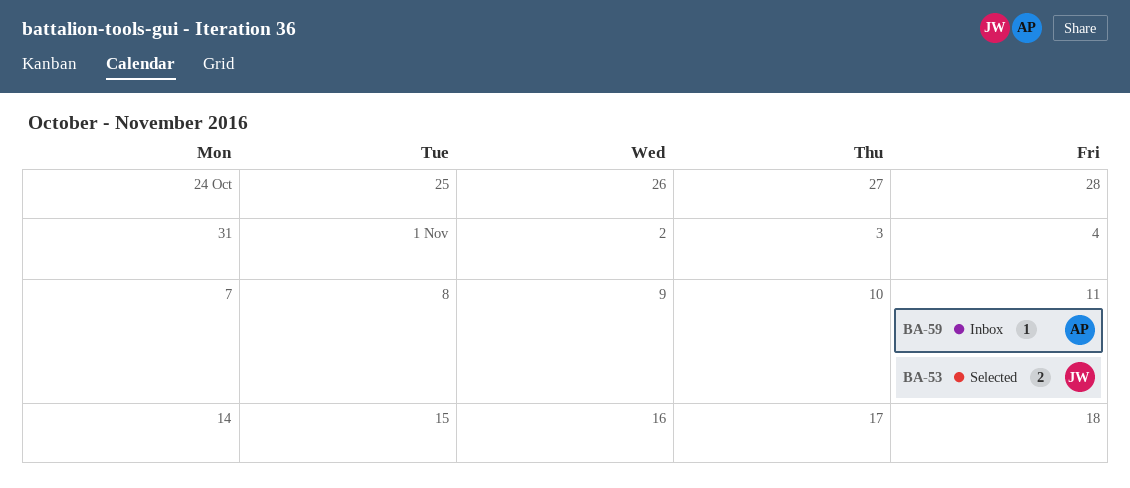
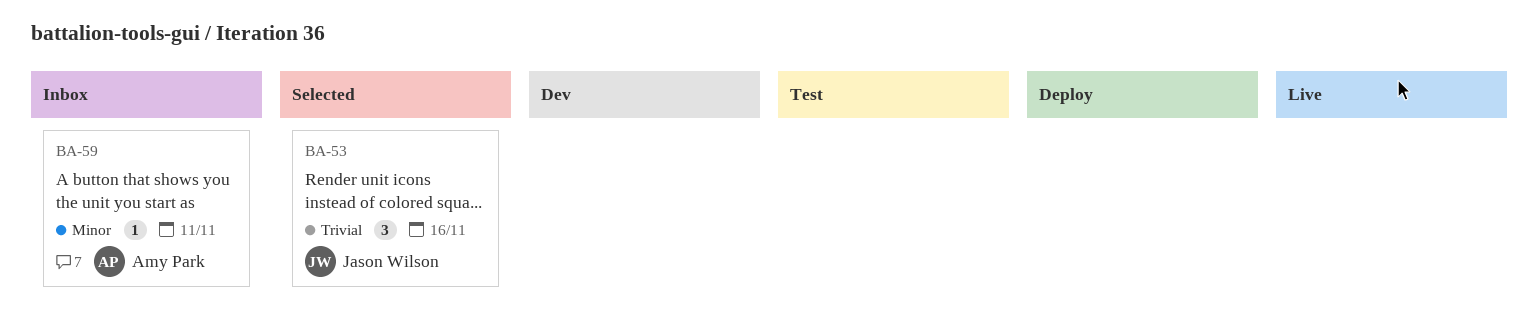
BA-53, estimate: 2 -> 3
BA-53, due: Nov 11 -> Nov 16

